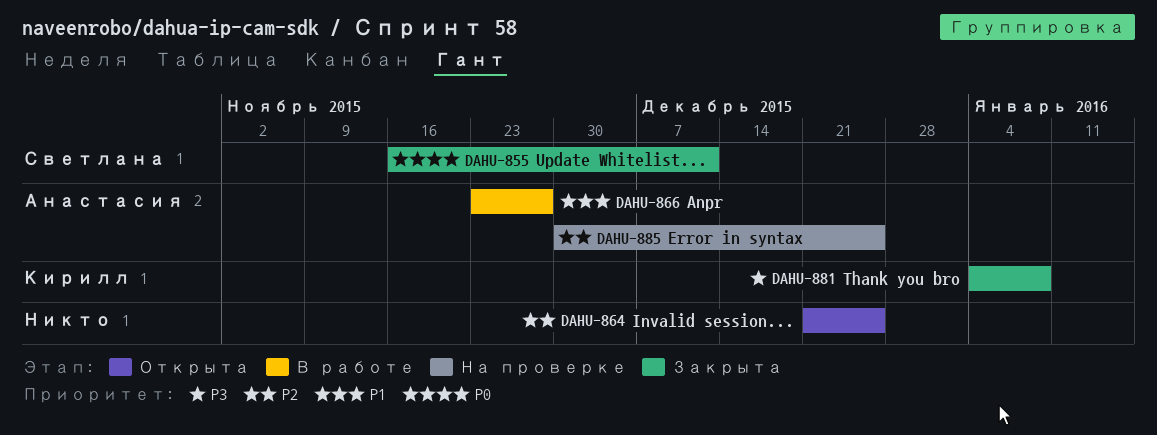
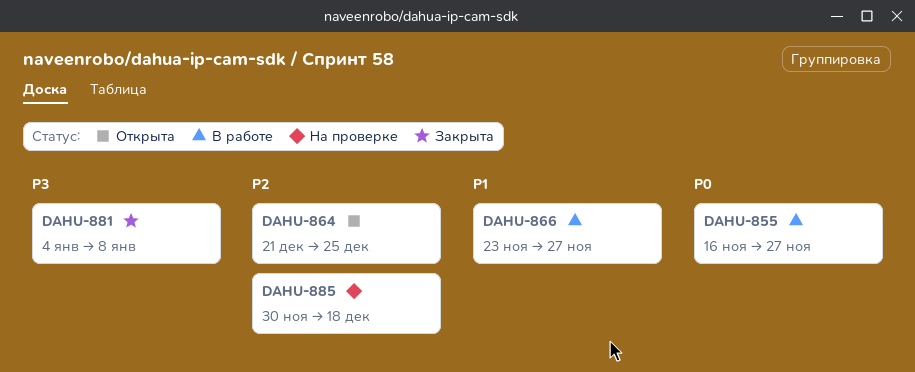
DAHU-855, status: Закрыта -> В работе
DAHU-855, due: Dec 11 -> Nov 27
DAHU-885, due: Dec 25 -> Dec 18

